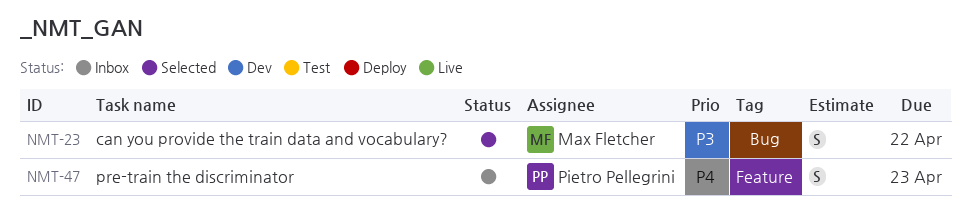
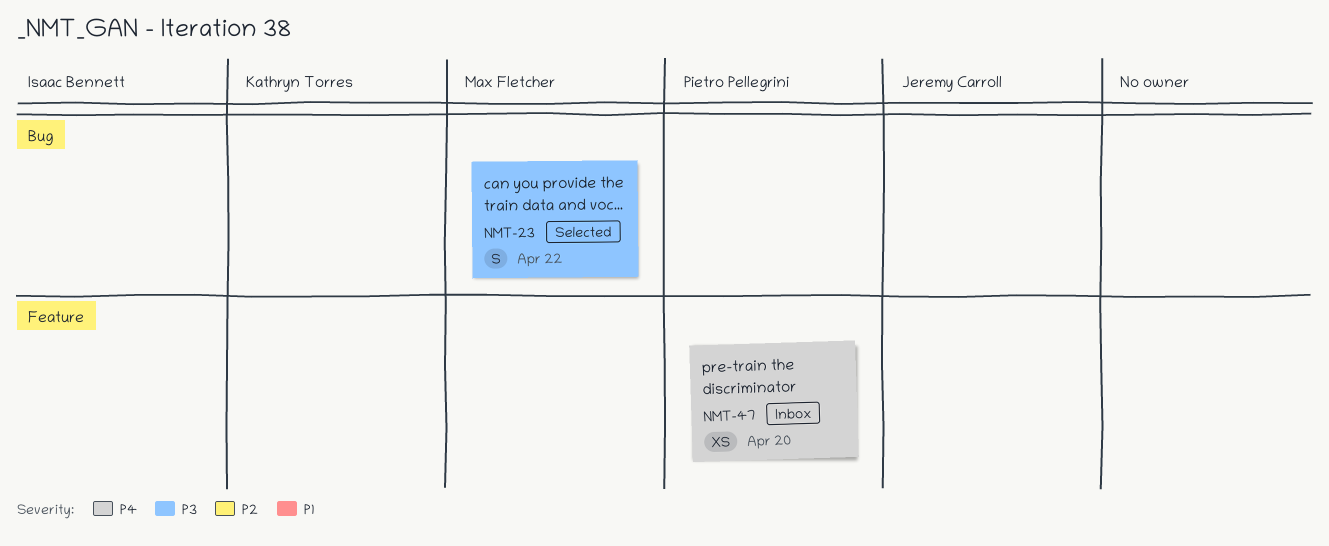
NMT-47, estimate: S -> XS
NMT-47, due: Apr 23 -> Apr 20

